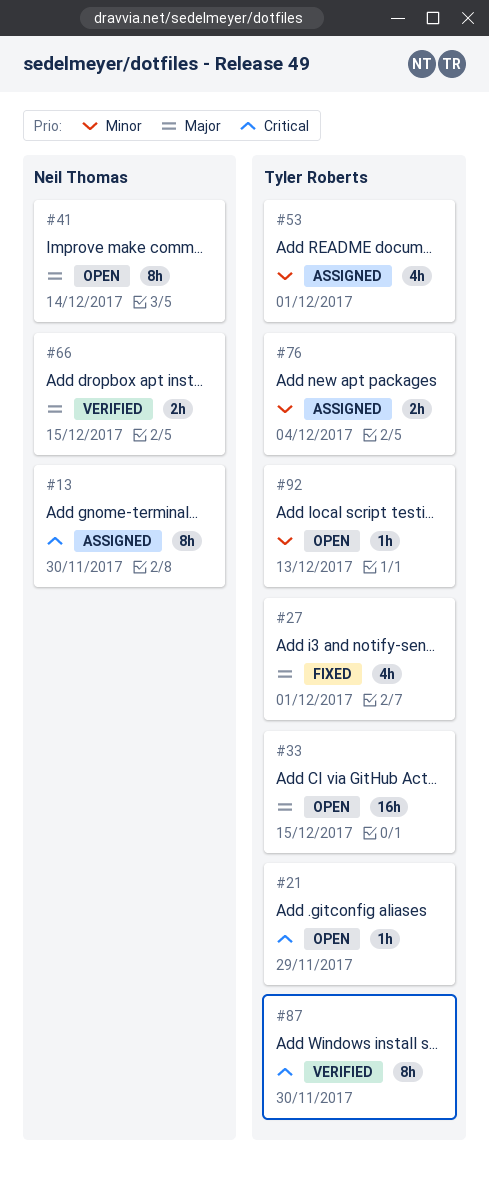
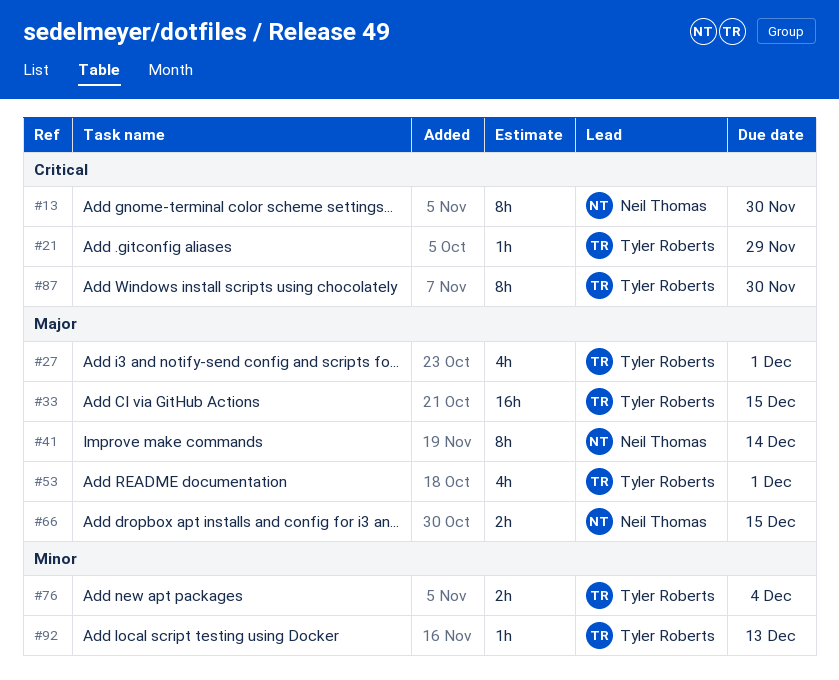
#53, priority: Minor -> Major

